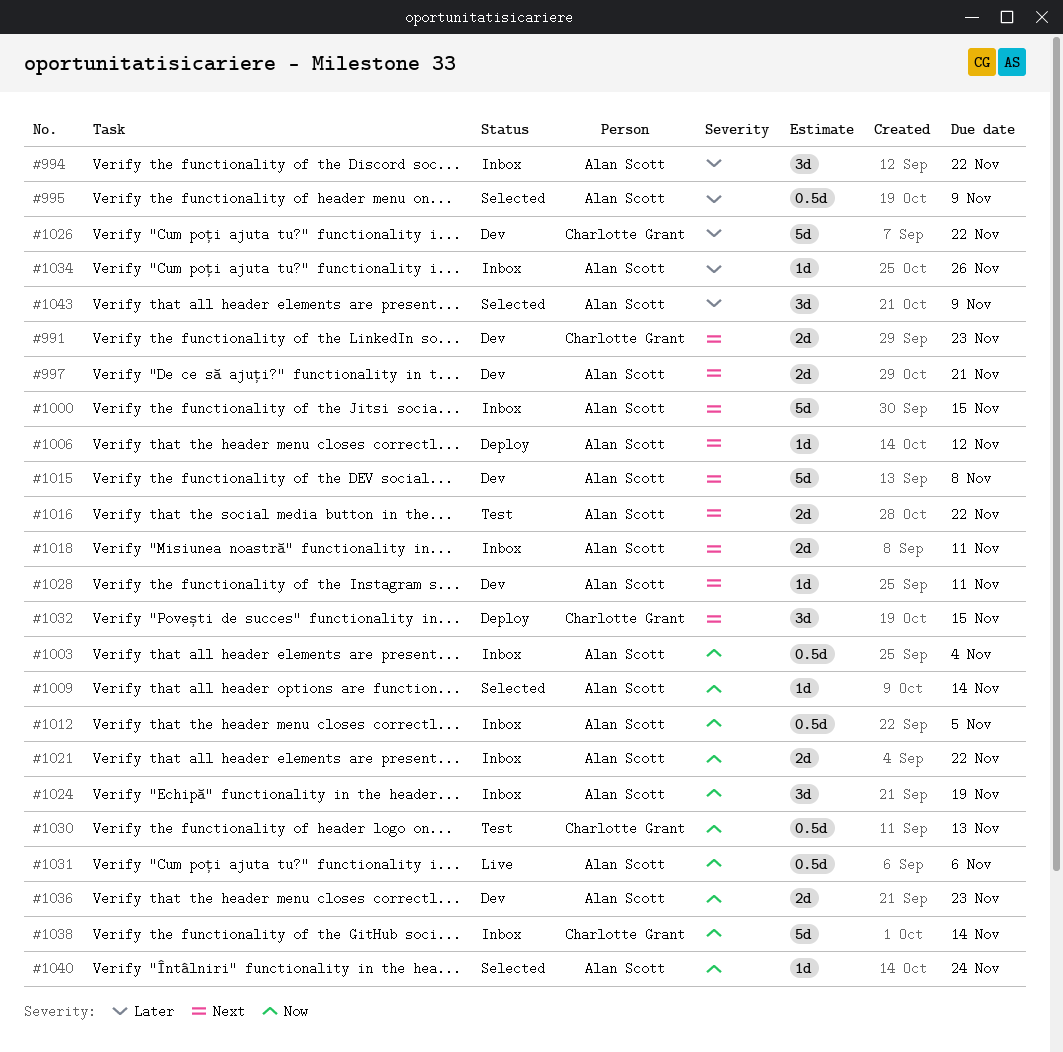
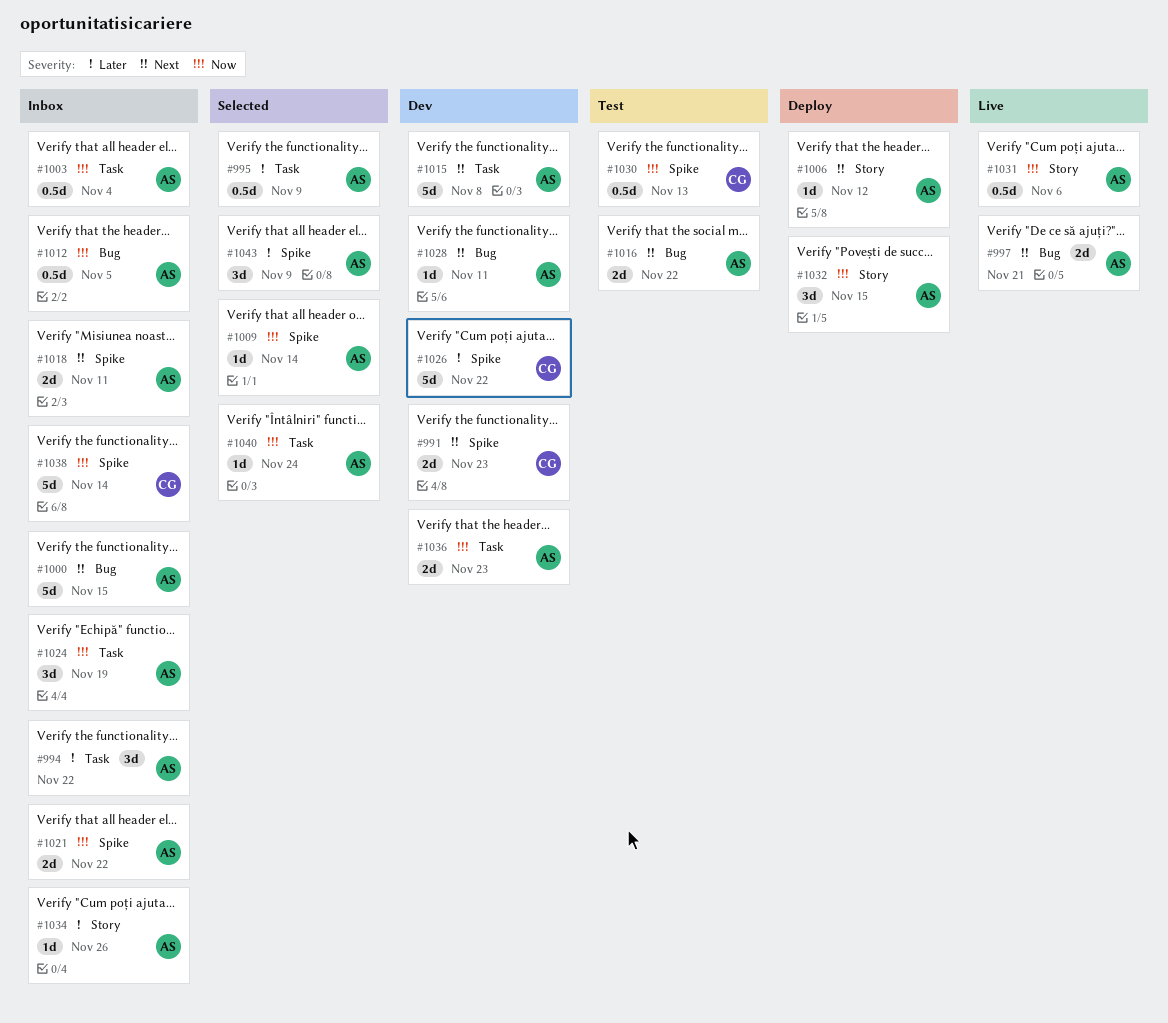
#997, status: Dev -> Live
#1032, owner: Charlotte Grant -> Alan Scott
#1032, priority: Next -> Now

